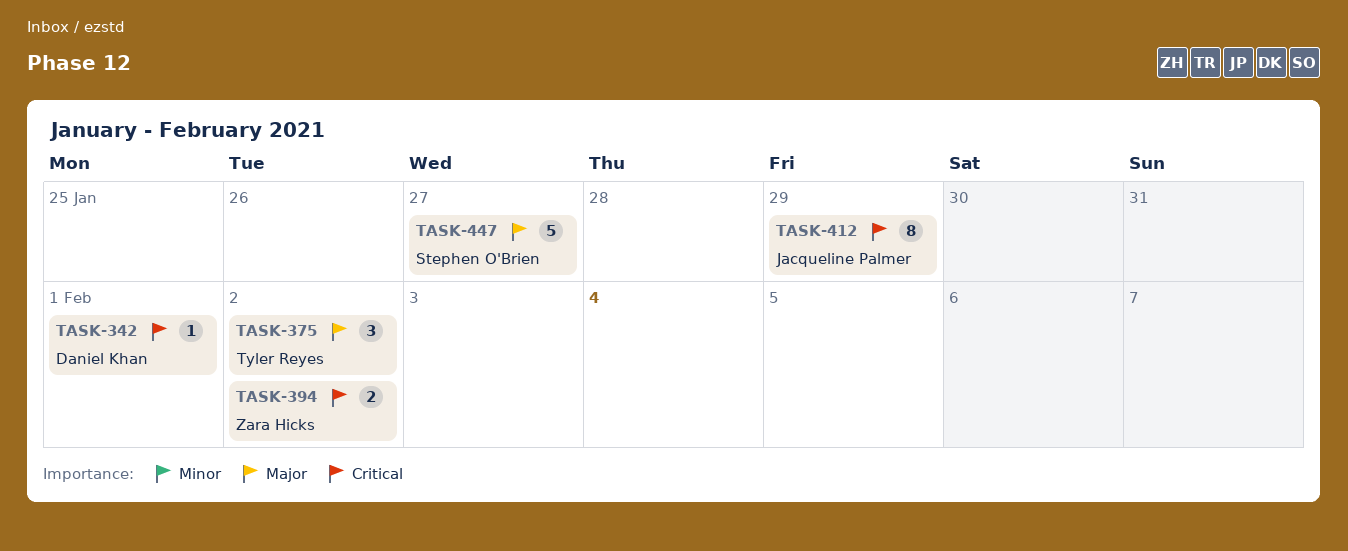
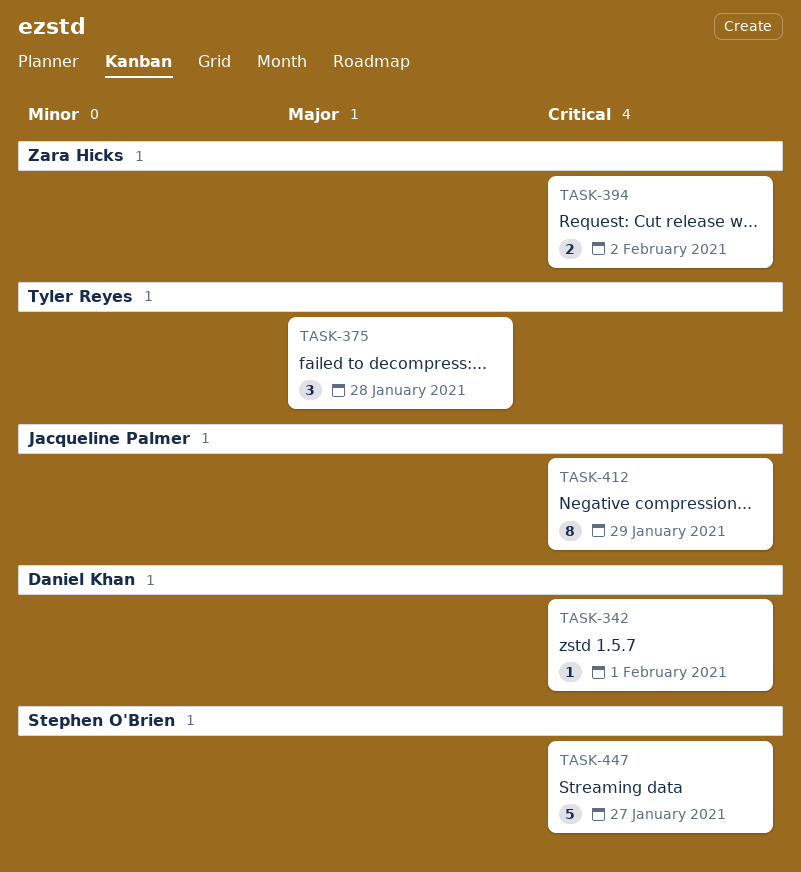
TASK-375, due: Feb 2 -> Jan 28
TASK-447, priority: Major -> Critical

